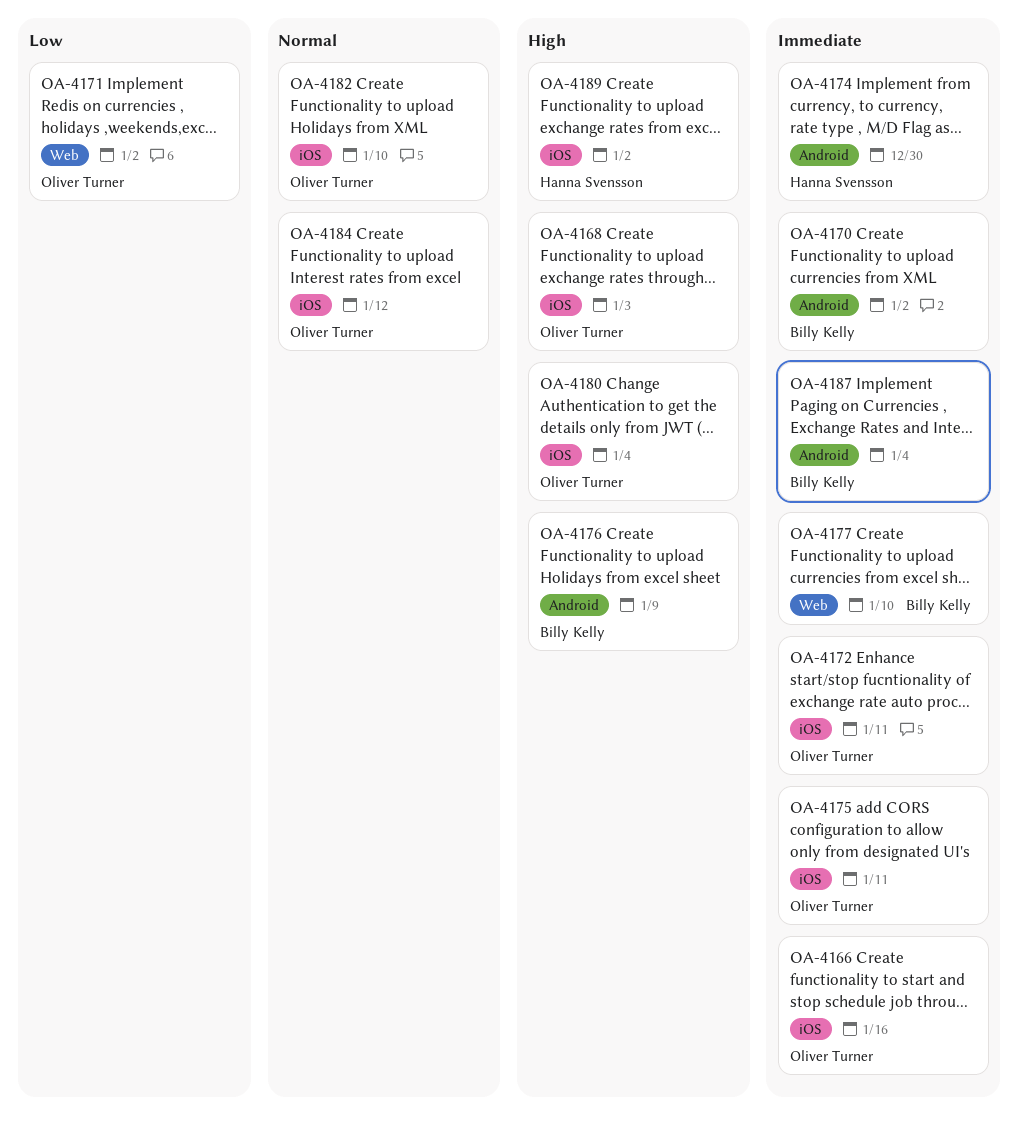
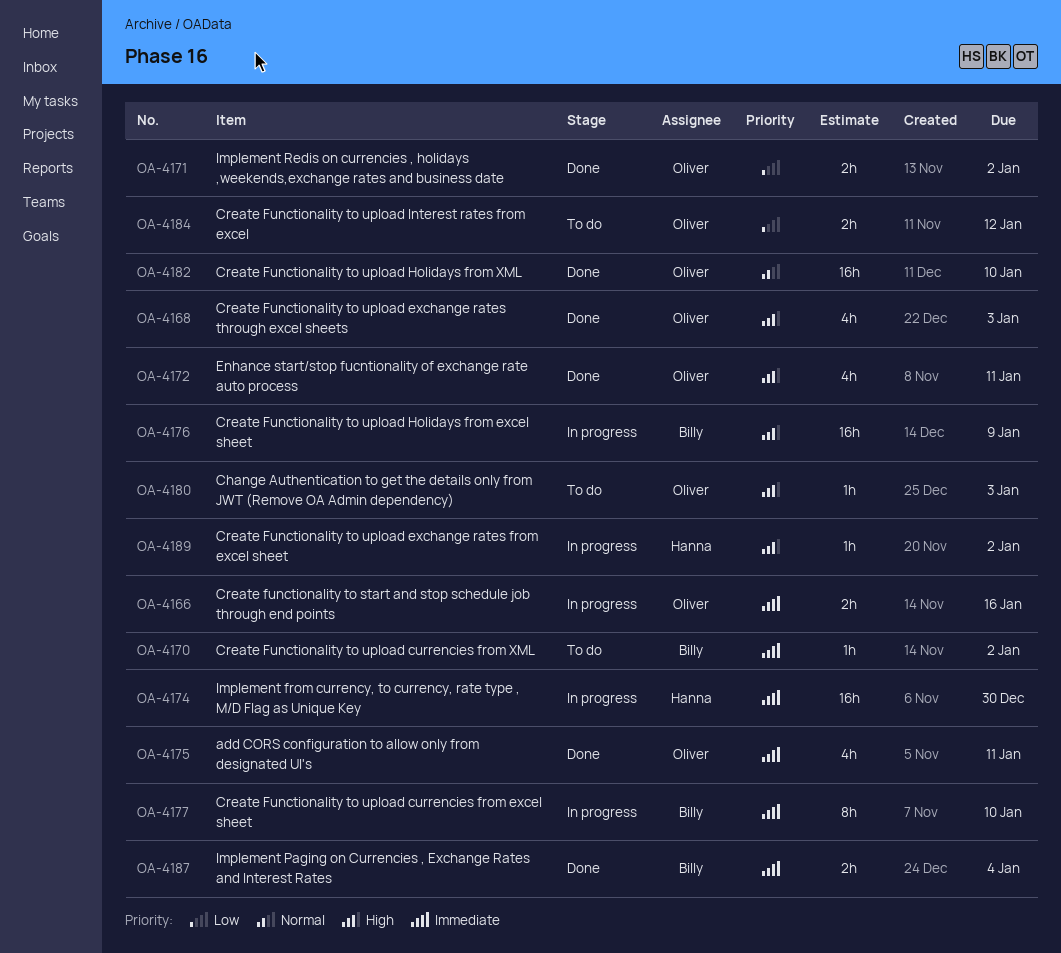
OA-4172, priority: Immediate -> High
OA-4180, due: Jan 4 -> Jan 3
OA-4184, priority: Normal -> Low

